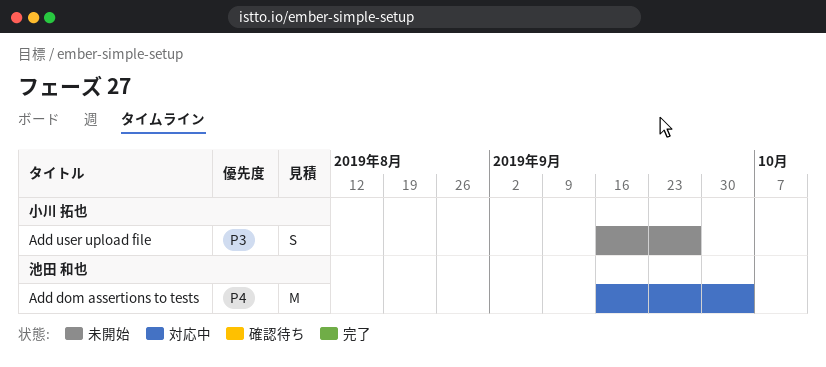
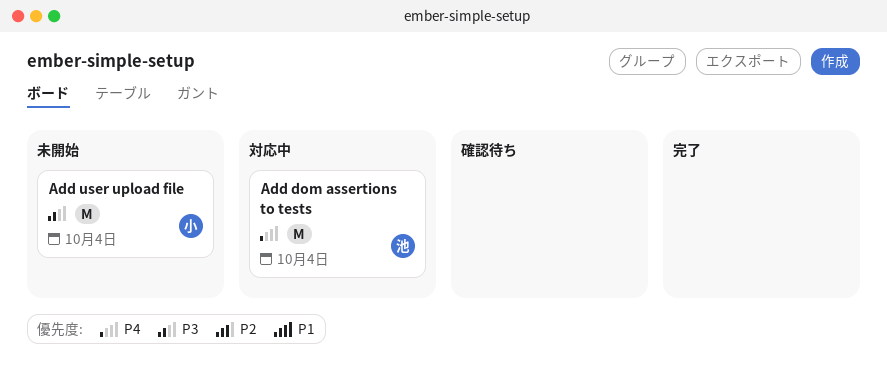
Add user upload file, estimate: S -> M
Add user upload file, due: Sep 27 -> Oct 4

